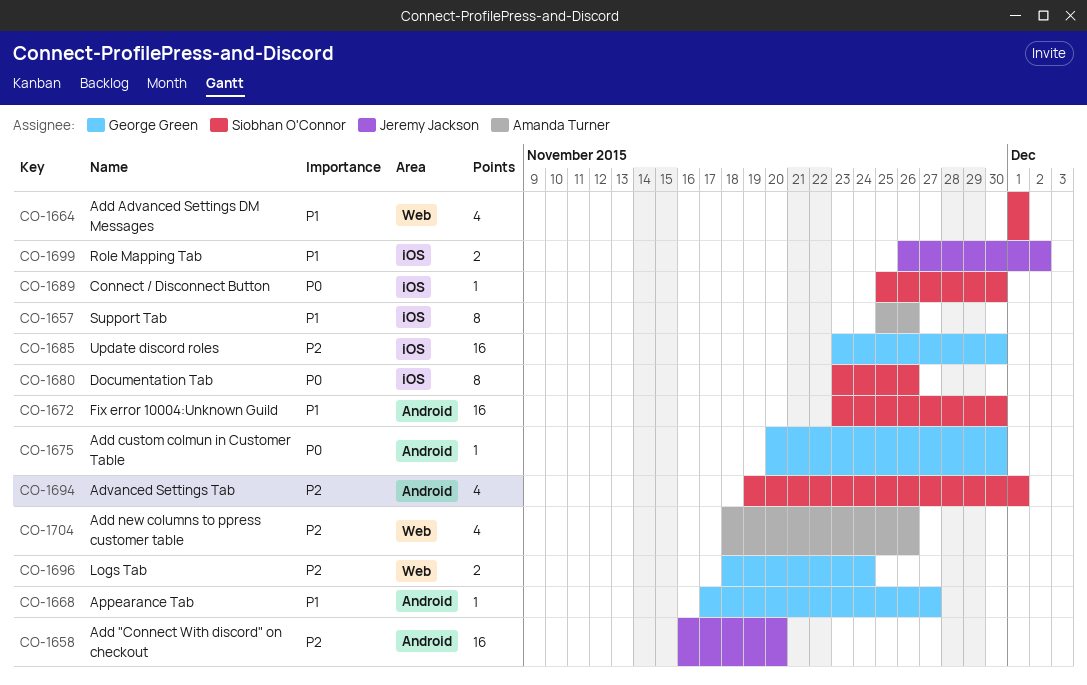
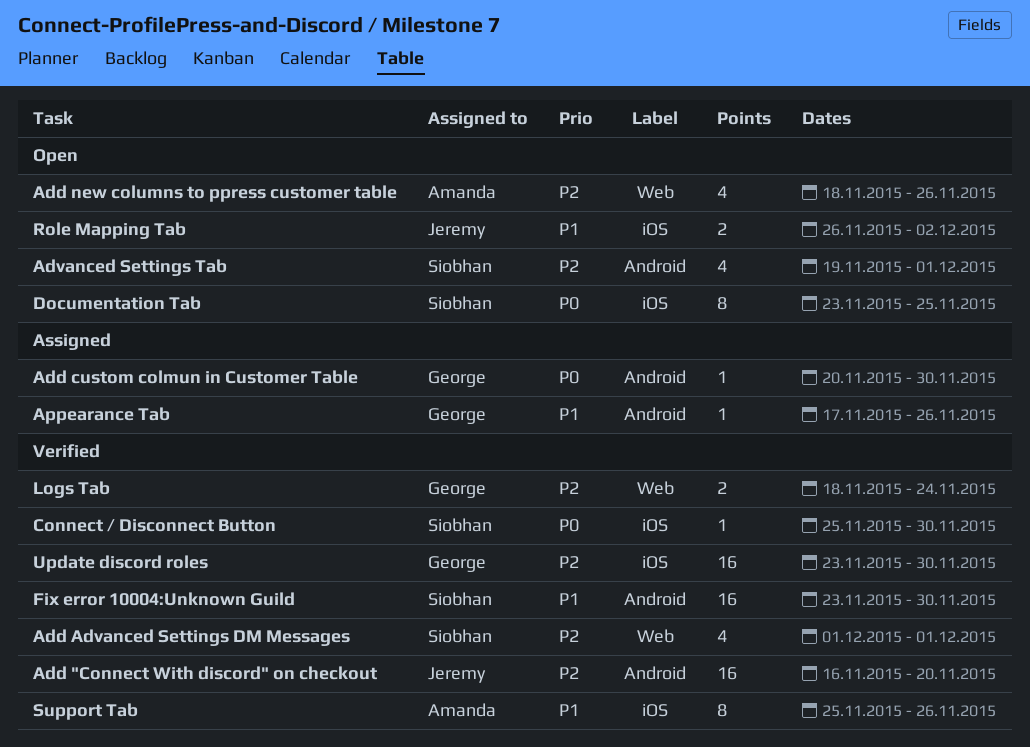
Add Advanced Settings DM Messages, priority: P1 -> P2
Appearance Tab, due: Nov 27 -> Nov 26
Documentation Tab, due: Nov 26 -> Nov 25

